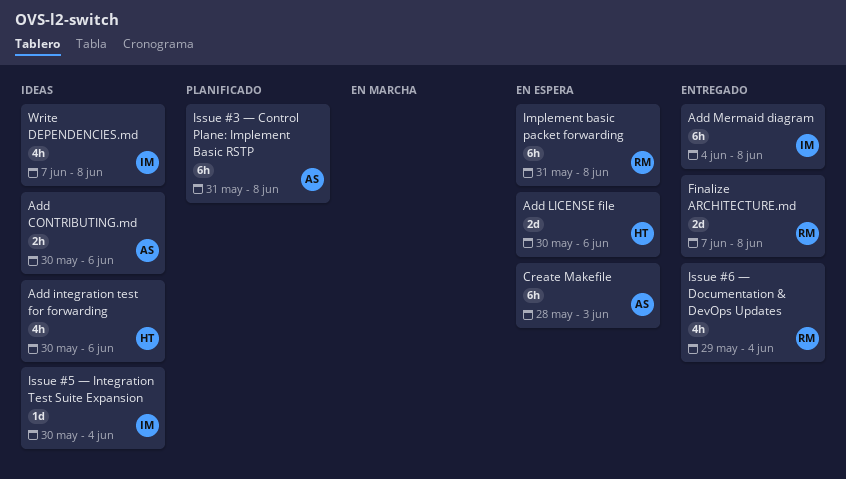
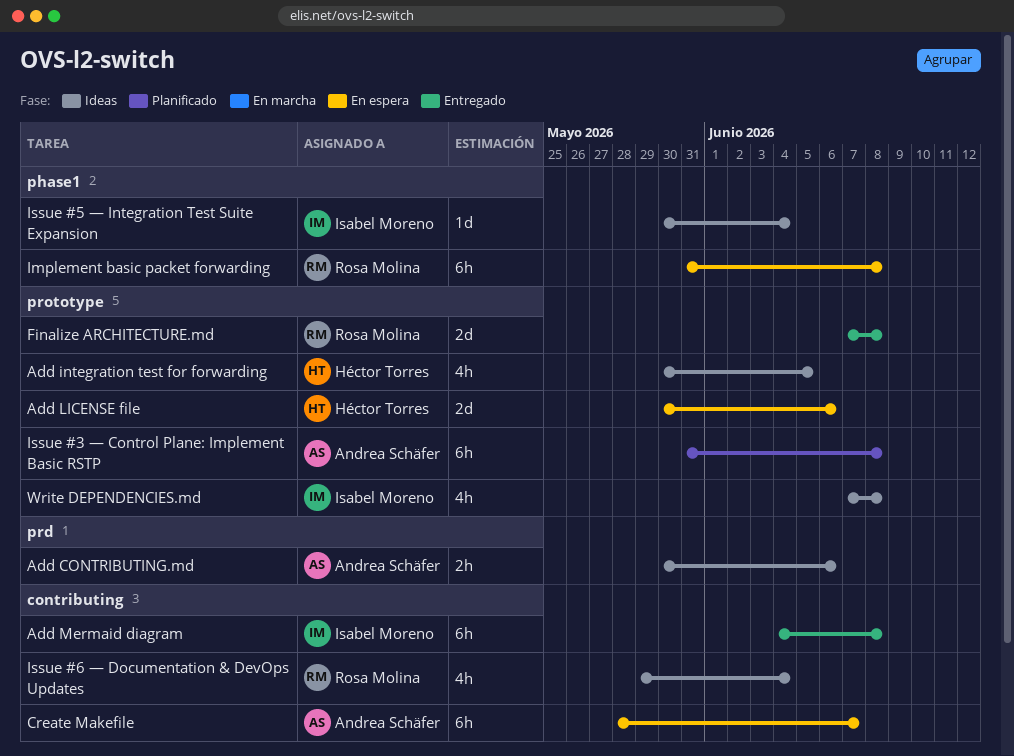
Add integration test for forwarding, due: Jun 6 -> Jun 5
Create Makefile, due: Jun 3 -> Jun 7
Issue #6 — Documentation & DevOps Updates, status: Entregado -> Ideas

